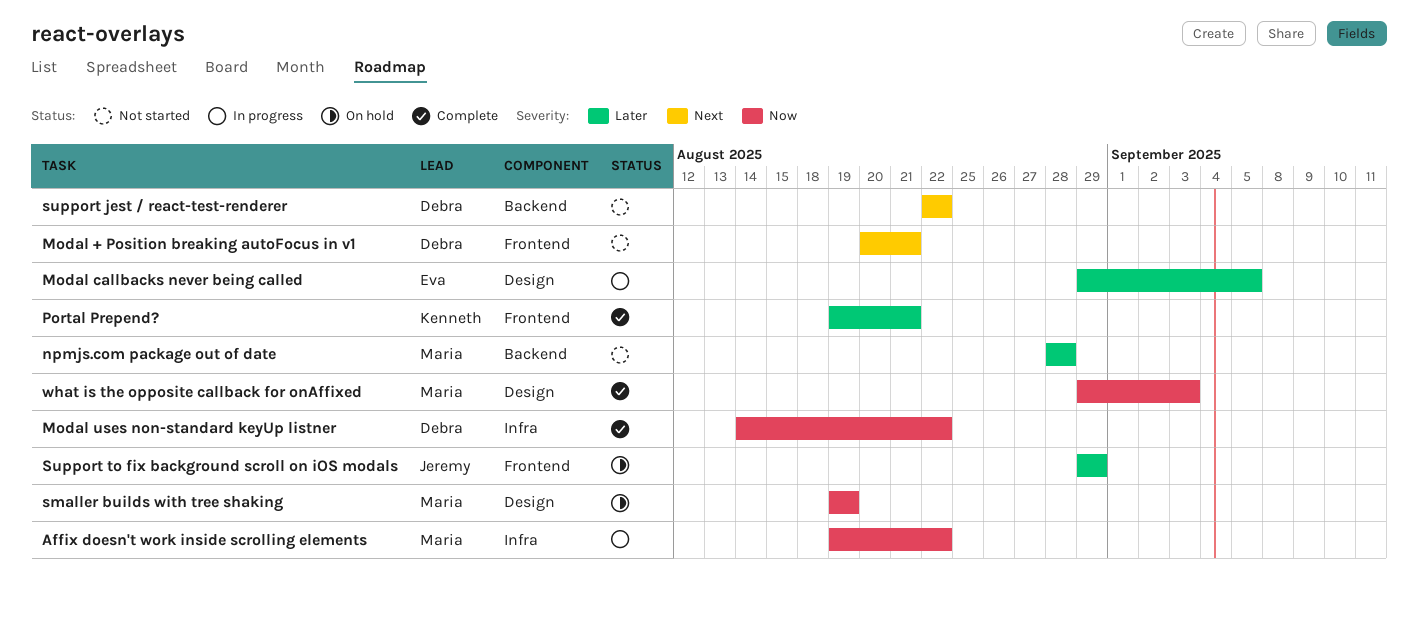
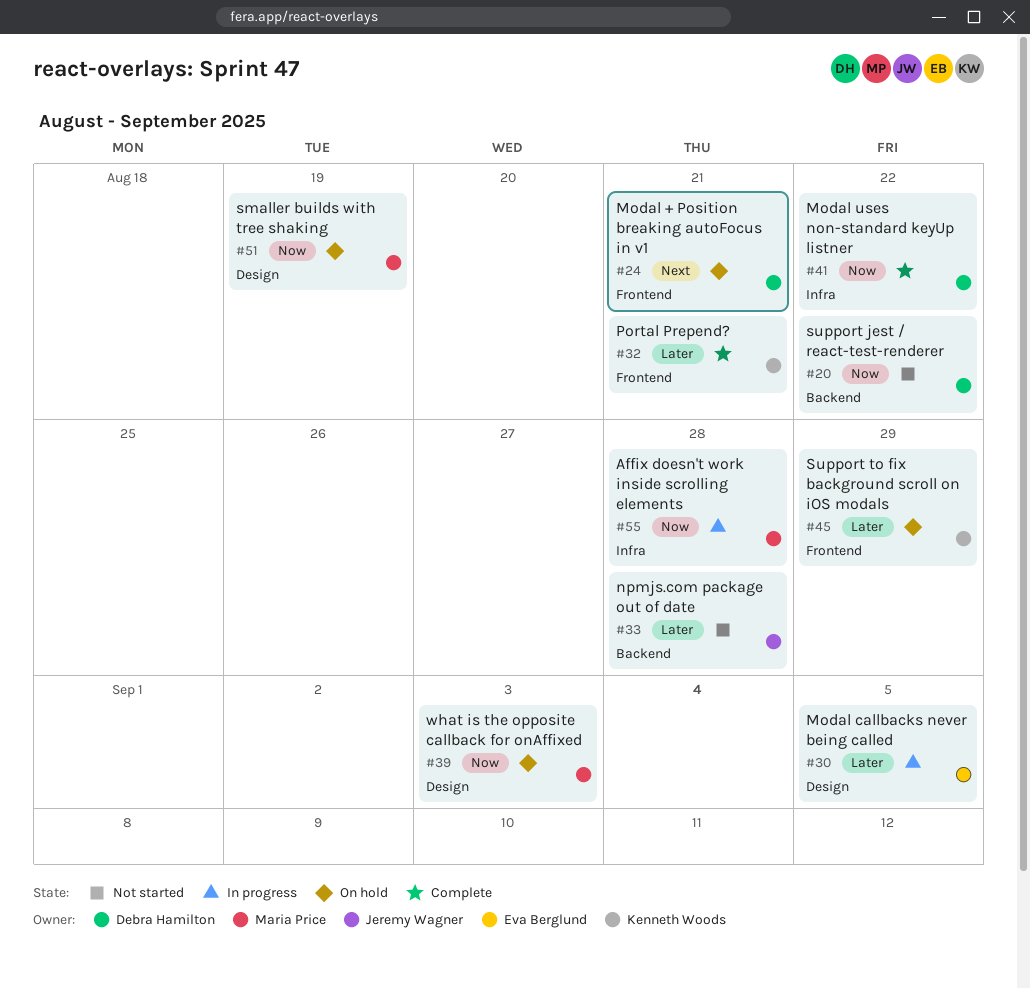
Affix doesn't work inside scrolling elements, due: Aug 22 -> Aug 28
Modal + Position breaking autoFocus in v1, status: Not started -> On hold
npmjs.com package out of date, owner: Maria Price -> Jeremy Wagner
support jest / react-test-renderer, priority: Next -> Now
Support to fix background scroll on iOS modals, owner: Jeremy Wagner -> Kenneth Woods
what is the opposite callback for onAffixed, status: Complete -> On hold

